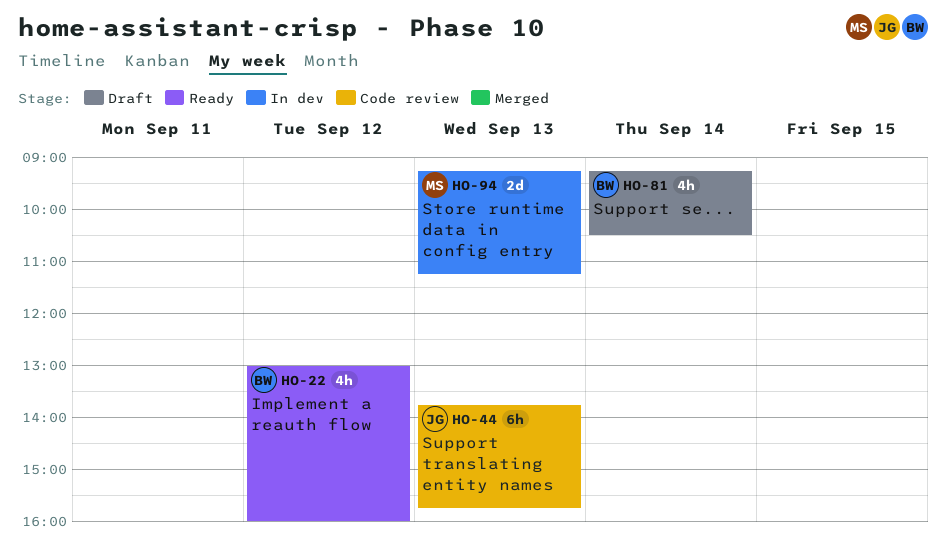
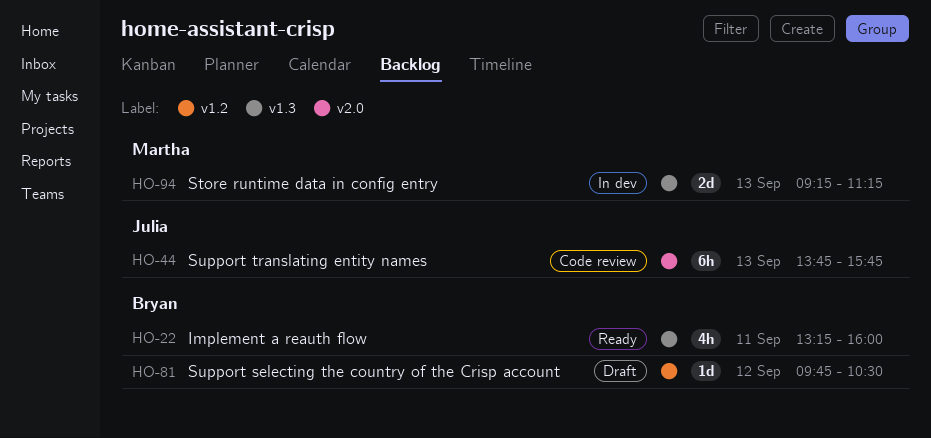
HO-22, day: Sep 12 -> Sep 11
HO-22, begins: 13:00 -> 13:15
HO-81, estimate: 4h -> 1d
HO-81, day: Sep 14 -> Sep 12
HO-81, begins: 09:15 -> 09:45

